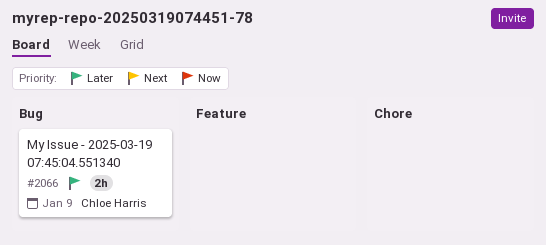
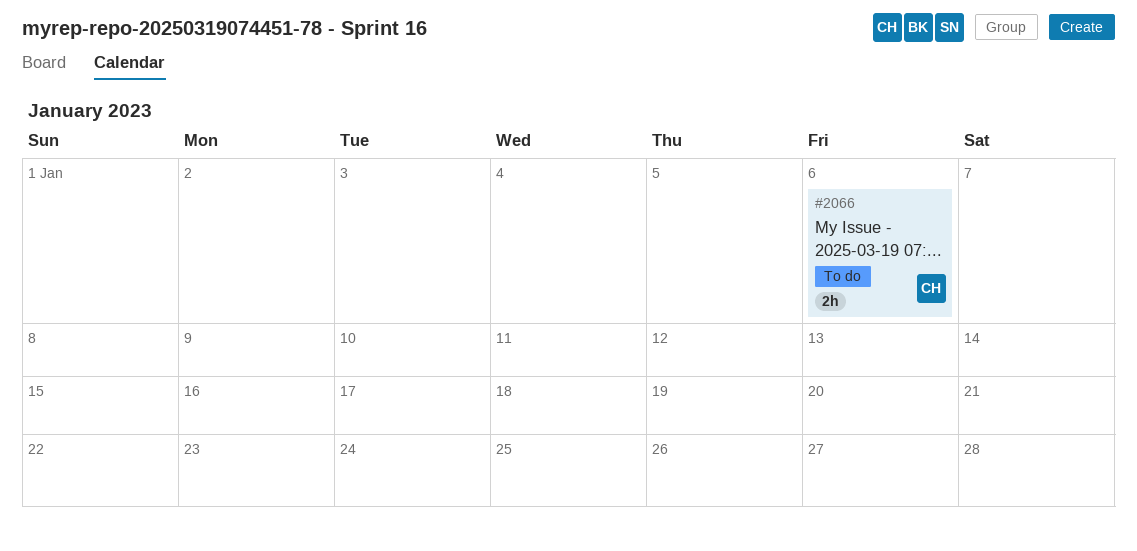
#2066, due: Jan 9 -> Jan 6

